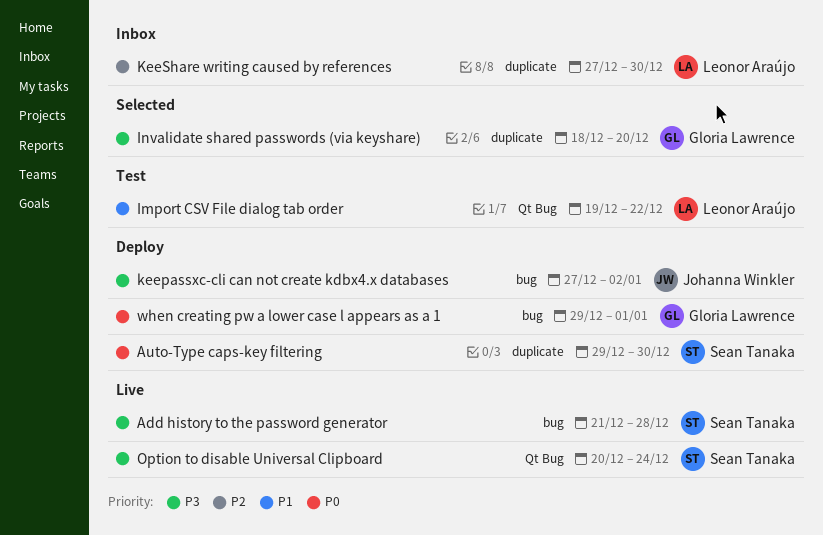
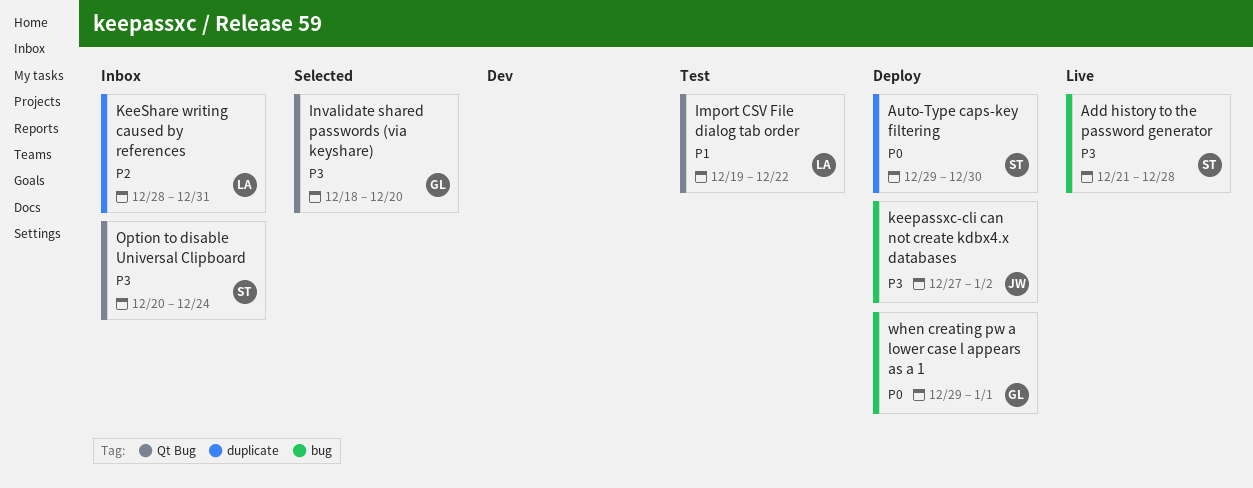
Invalidate shared passwords (via keyshare), label: duplicate -> Qt Bug
KeeShare writing caused by references, start: Dec 27 -> Dec 28
KeeShare writing caused by references, due: Dec 30 -> Dec 31
Option to disable Universal Clipboard, status: Live -> Inbox

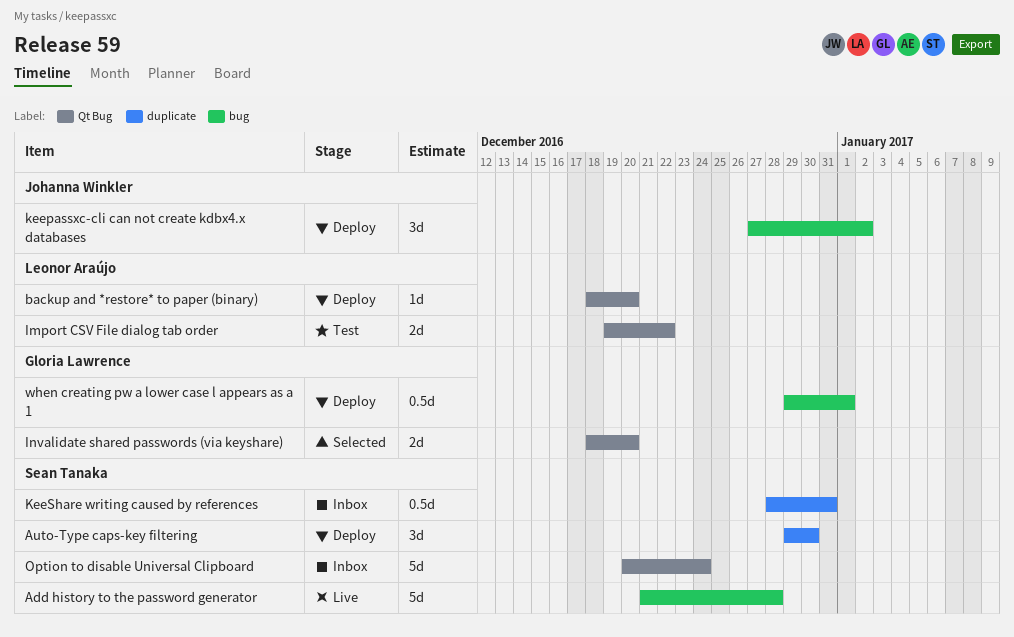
backup and *restore* to paper (binary): none -> present
KeeShare writing caused by references, owner: Leonor Araújo -> Sean Tanaka

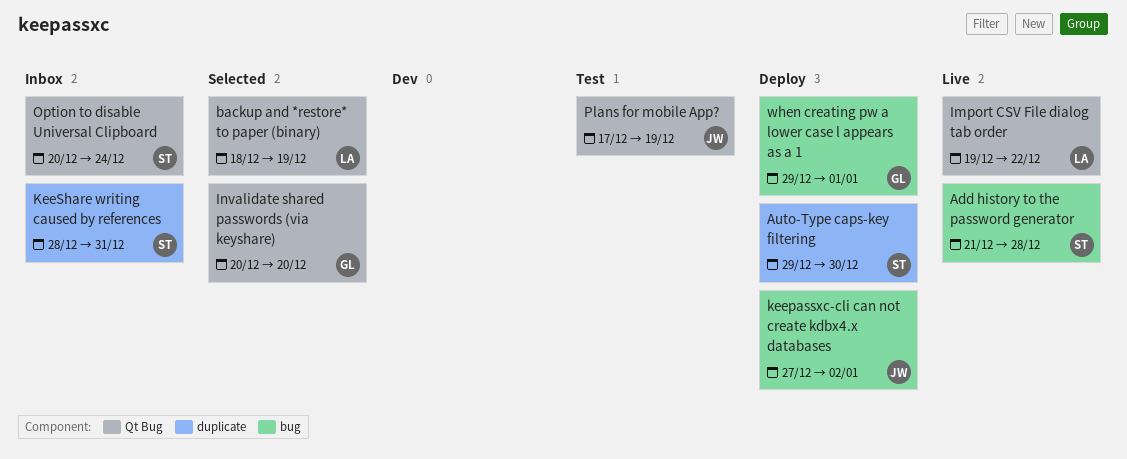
backup and *restore* to paper (binary), status: Deploy -> Selected
backup and *restore* to paper (binary), due: Dec 20 -> Dec 19
Import CSV File dialog tab order, status: Test -> Live
Invalidate shared passwords (via keyshare), start: Dec 18 -> Dec 20
Plans for mobile App?: none -> present

